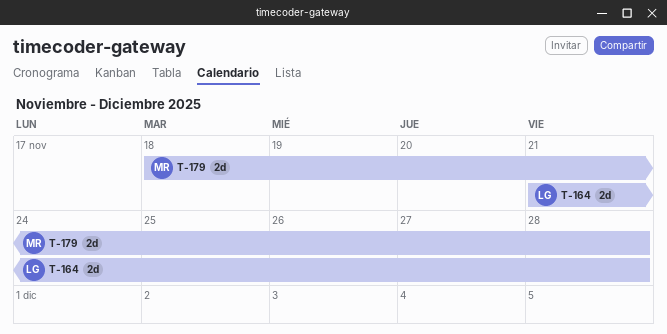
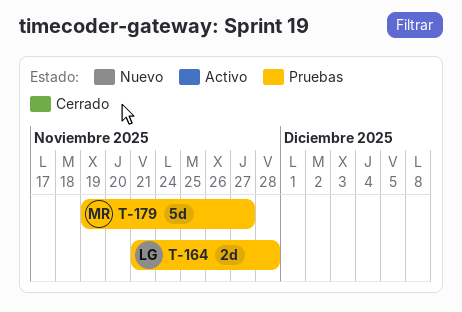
T-179, estimate: 2d -> 5d
T-179, start: Nov 18 -> Nov 19
T-179, due: Nov 28 -> Nov 27

